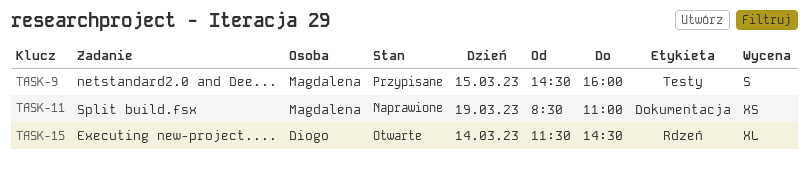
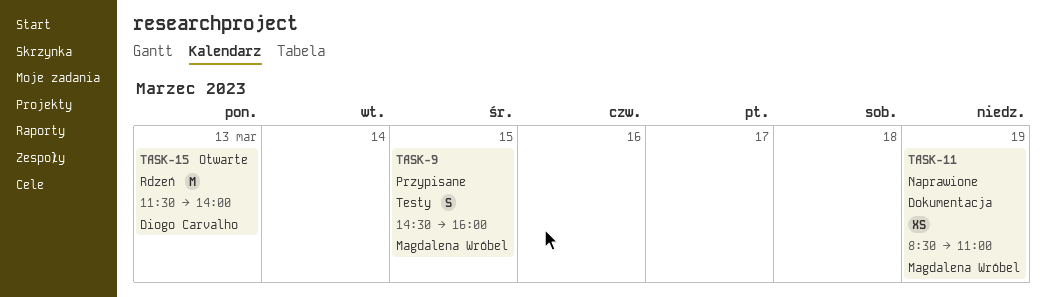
TASK-15, estimate: XL -> M
TASK-15, day: Mar 14 -> Mar 13
TASK-15, ends: 14:30 -> 14:00

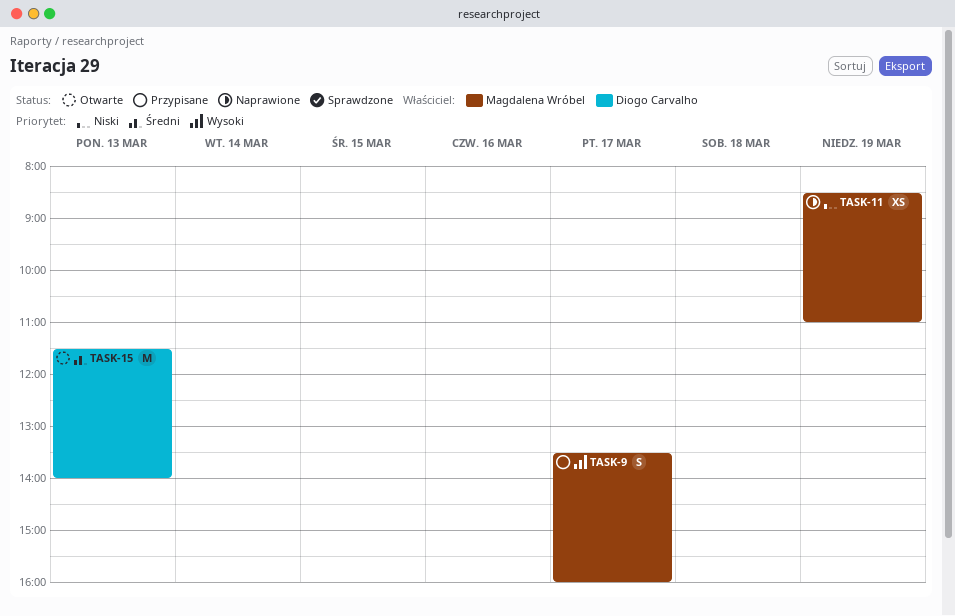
TASK-9, day: Mar 15 -> Mar 17
TASK-9, begins: 14:30 -> 13:30

